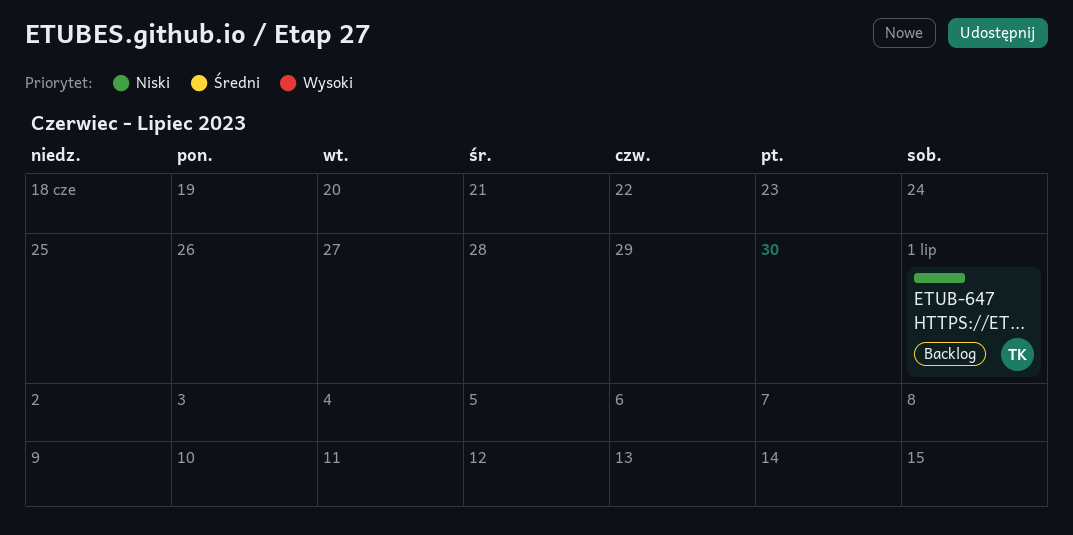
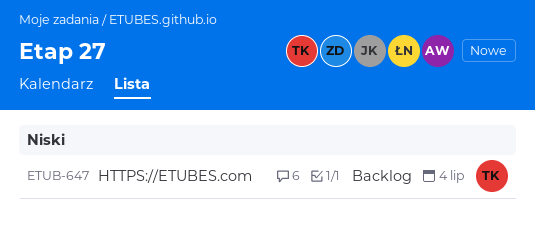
ETUB-647, due: Jul 1 -> Jul 4

